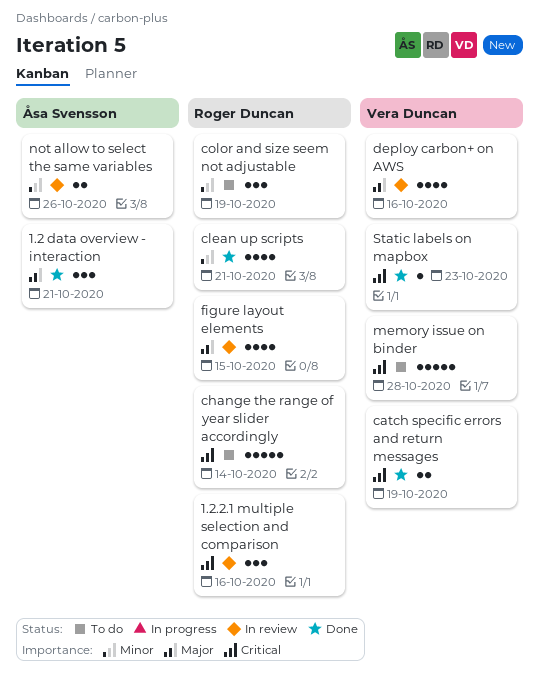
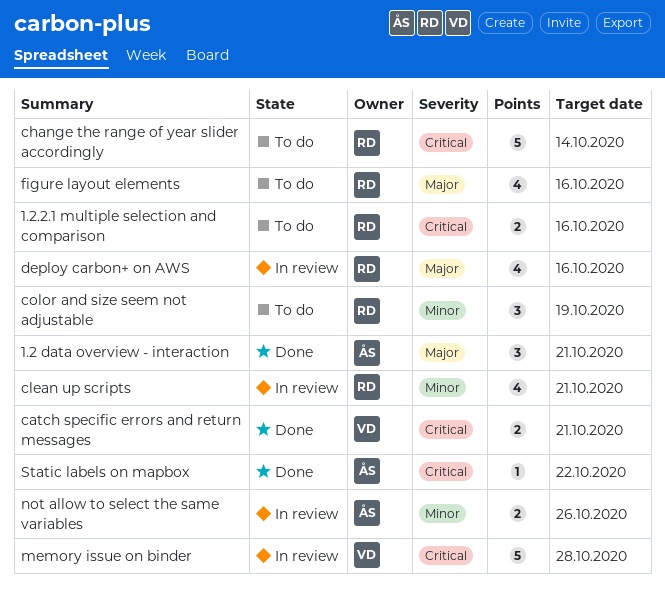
1.2.2.1 multiple selection and comparison, status: In review -> To do
1.2.2.1 multiple selection and comparison, estimate: 3 -> 2
catch specific errors and return messages, due: Oct 19 -> Oct 21
clean up scripts, status: Done -> In review
deploy carbon+ on AWS, owner: Vera Duncan -> Roger Duncan
figure layout elements, status: In review -> To do
figure layout elements, due: Oct 15 -> Oct 16
memory issue on binder, status: To do -> In review
Static labels on mapbox, owner: Vera Duncan -> Åsa Svensson
Static labels on mapbox, due: Oct 23 -> Oct 22

